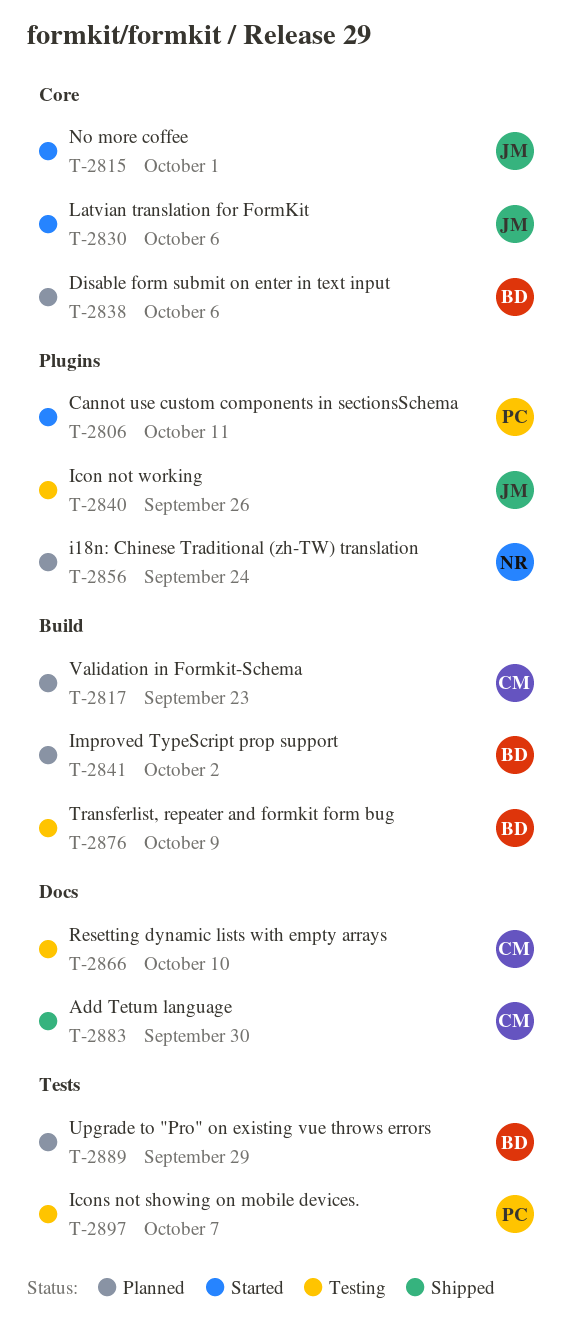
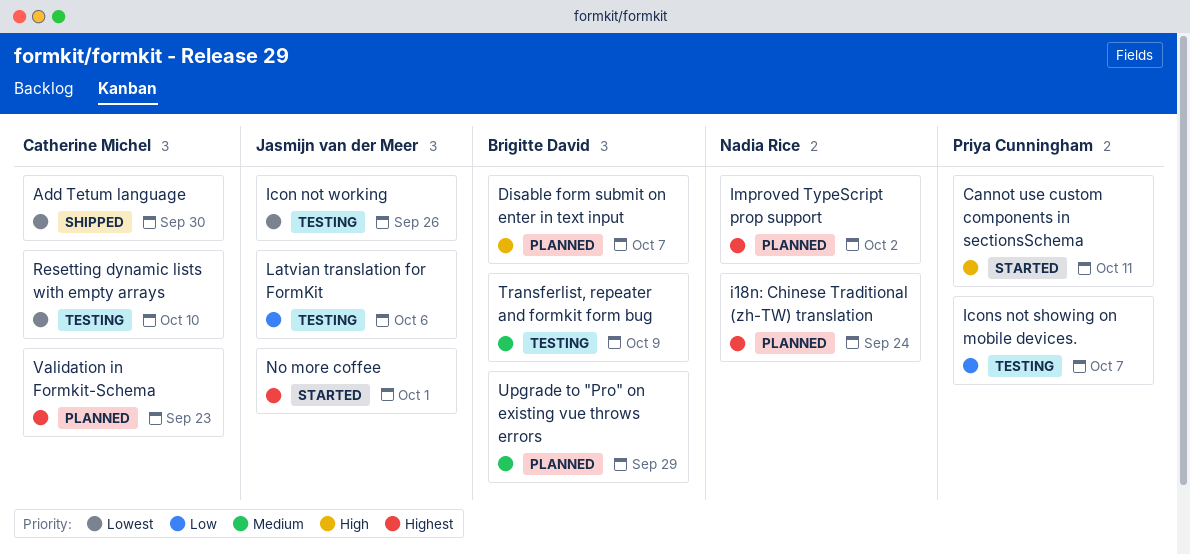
Disable form submit on enter in text input, due: Oct 6 -> Oct 7
Improved TypeScript prop support, owner: Brigitte David -> Nadia Rice
Latvian translation for FormKit, status: Started -> Testing

